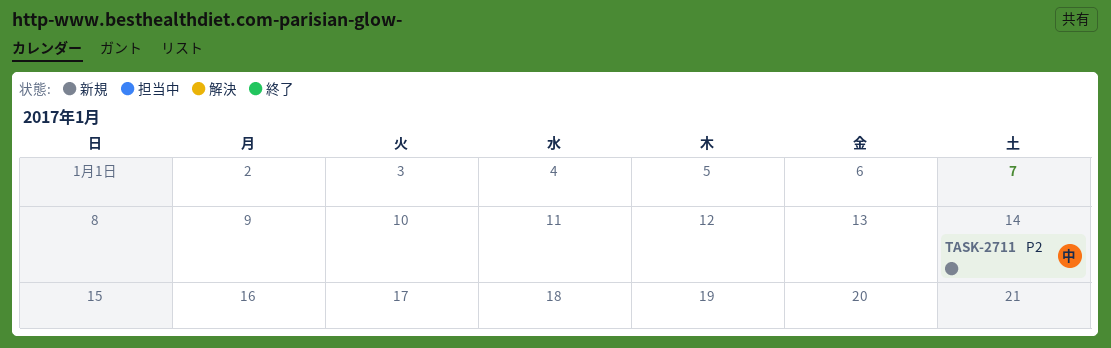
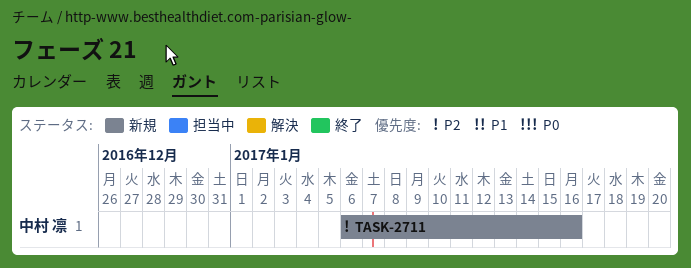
TASK-2711, due: Jan 14 -> Jan 16

